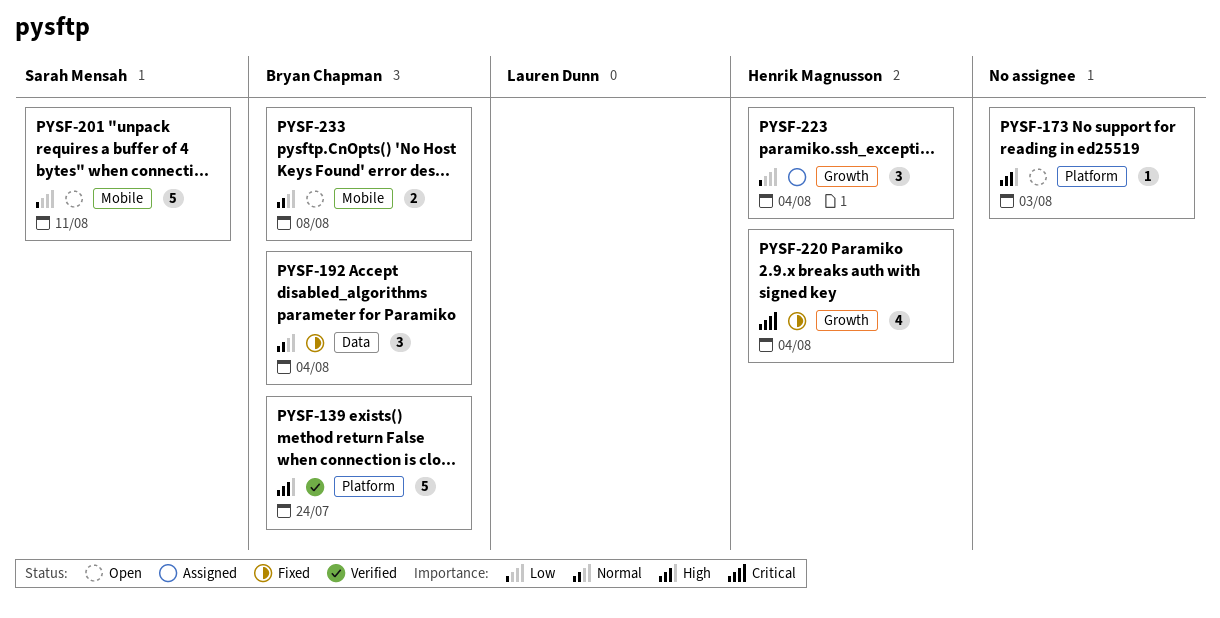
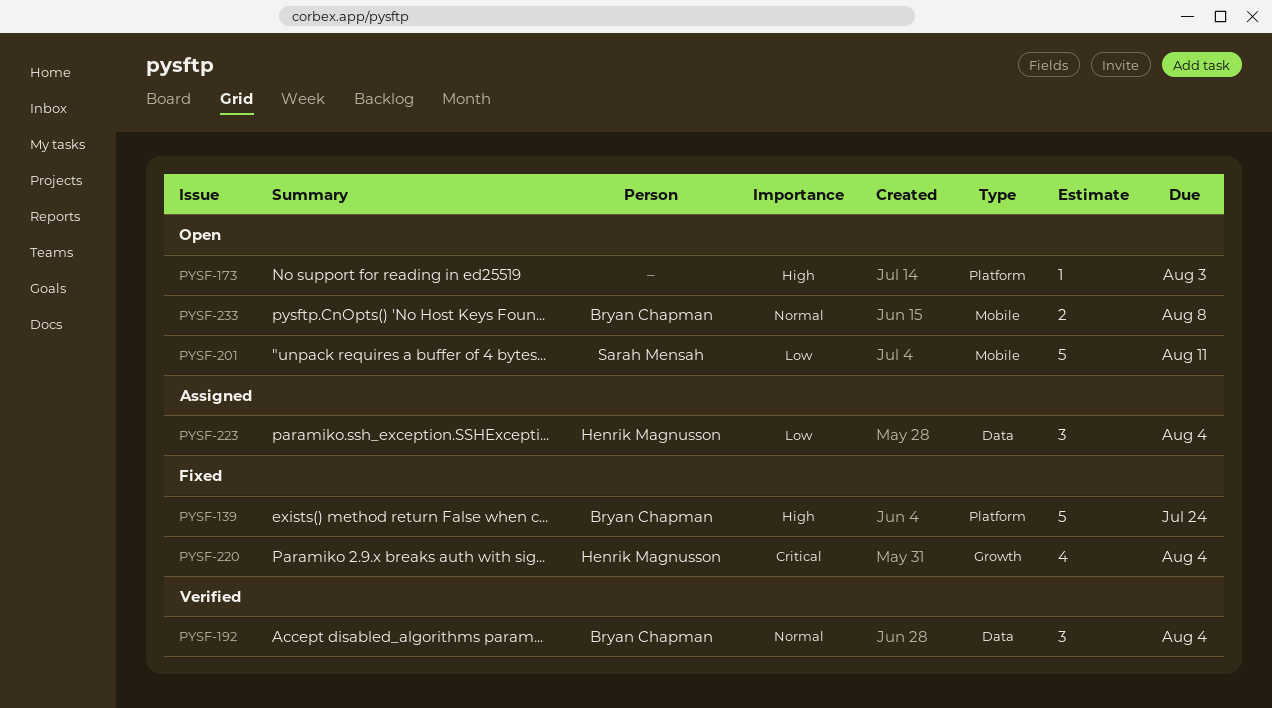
PYSF-139, status: Verified -> Fixed
PYSF-192, status: Fixed -> Verified
PYSF-223, label: Growth -> Data

